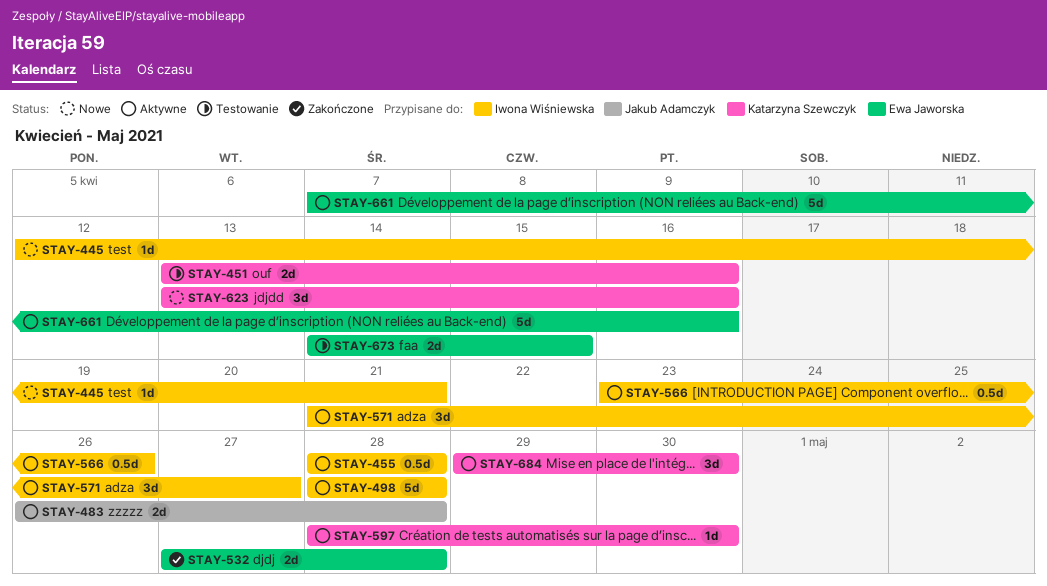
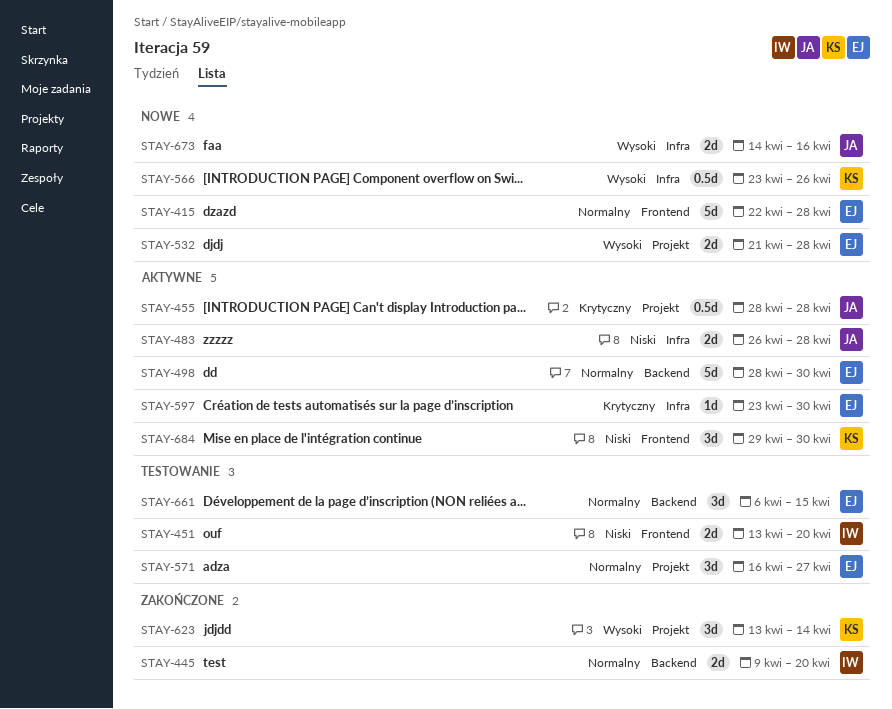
STAY-415: none -> present
STAY-445, status: Nowe -> Zakończone
STAY-445, estimate: 1d -> 2d
STAY-445, start: Apr 12 -> Apr 9
STAY-445, due: Apr 21 -> Apr 20
STAY-451, owner: Katarzyna Szewczyk -> Iwona Wiśniewska
STAY-451, due: Apr 16 -> Apr 20
STAY-455, owner: Iwona Wiśniewska -> Jakub Adamczyk
STAY-498, owner: Iwona Wiśniewska -> Ewa Jaworska
STAY-498, due: Apr 28 -> Apr 30
STAY-532, status: Zakończone -> Nowe
STAY-532, start: Apr 27 -> Apr 21
STAY-566, status: Aktywne -> Nowe
STAY-566, owner: Iwona Wiśniewska -> Katarzyna Szewczyk
STAY-571, status: Aktywne -> Testowanie
STAY-571, owner: Iwona Wiśniewska -> Ewa Jaworska
STAY-571, start: Apr 21 -> Apr 16
STAY-597, owner: Katarzyna Szewczyk -> Ewa Jaworska
STAY-597, start: Apr 28 -> Apr 23
STAY-623, status: Nowe -> Zakończone
STAY-623, due: Apr 16 -> Apr 14
STAY-661, status: Aktywne -> Testowanie
STAY-661, estimate: 5d -> 3d
STAY-661, start: Apr 7 -> Apr 6
STAY-661, due: Apr 16 -> Apr 15
STAY-673, status: Testowanie -> Nowe
STAY-673, owner: Ewa Jaworska -> Jakub Adamczyk
STAY-673, due: Apr 15 -> Apr 16

